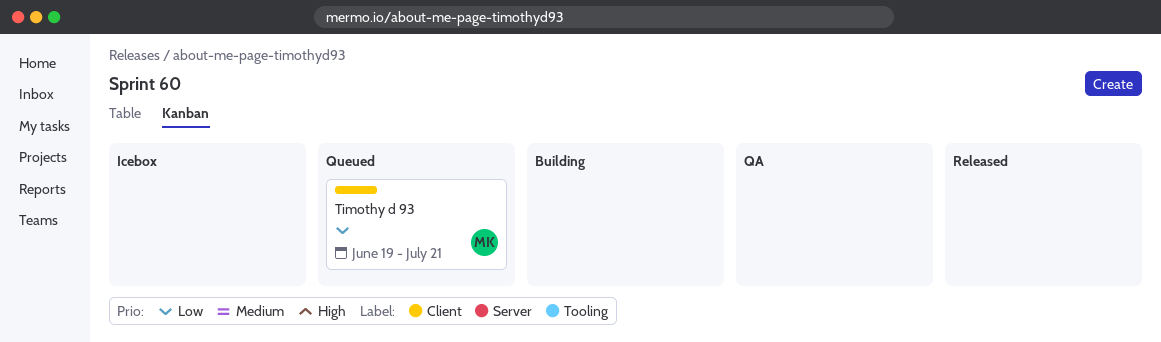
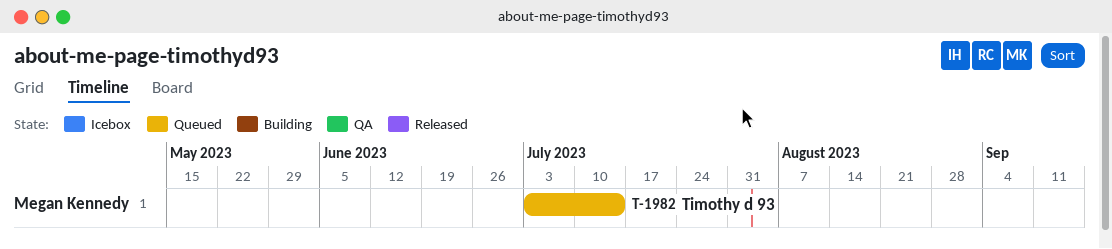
Timothy d 93, start: Jun 19 -> Jul 3
Timothy d 93, due: Jul 21 -> Jul 14

